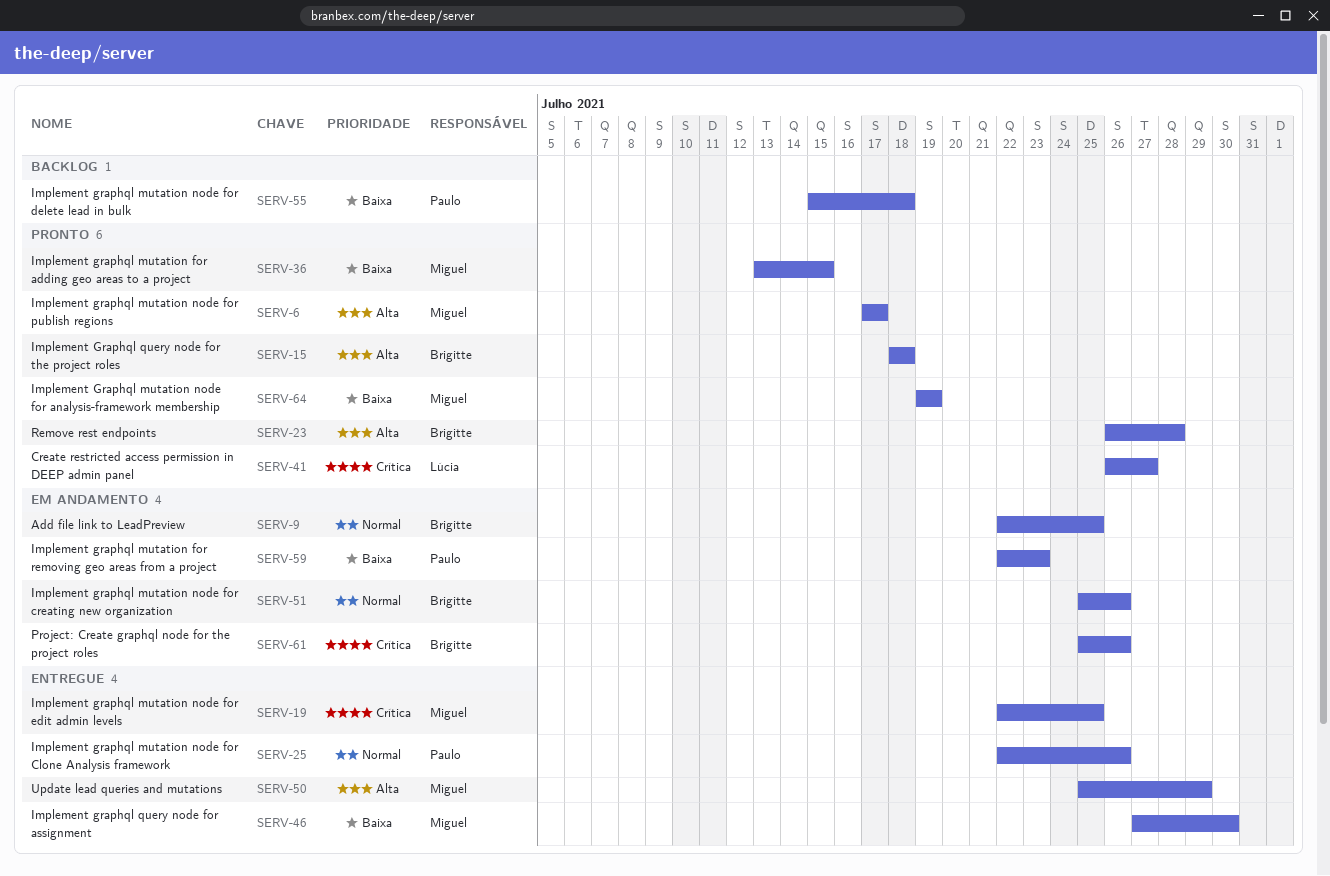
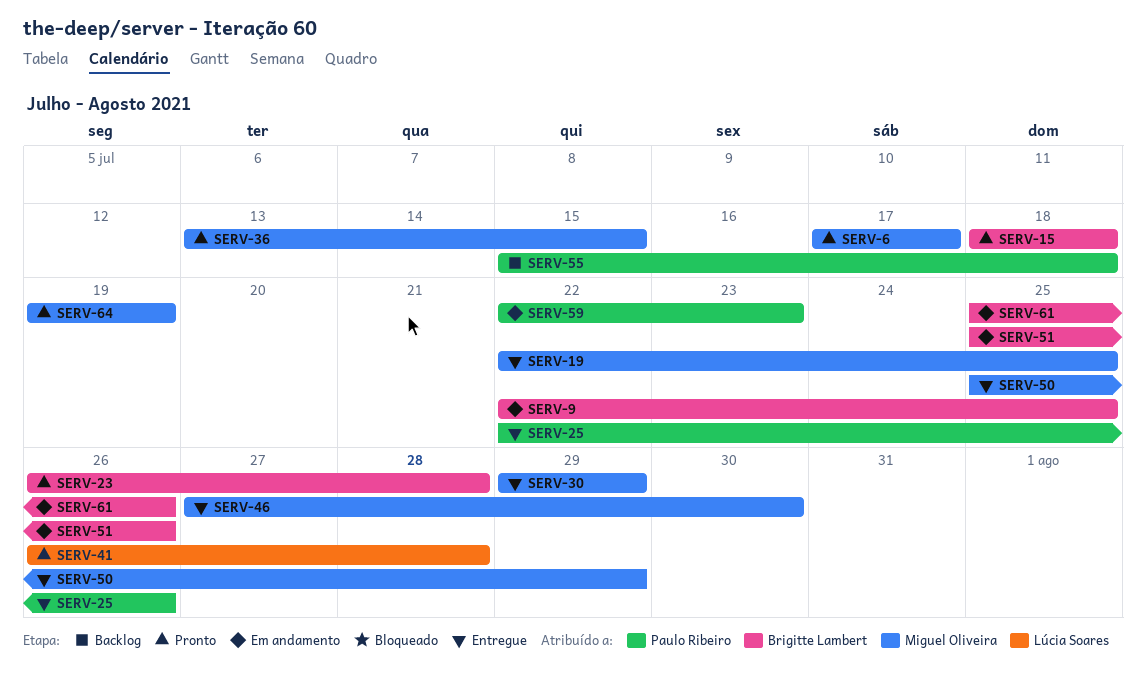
SERV-30: none -> present
SERV-41, due: Jul 27 -> Jul 28

